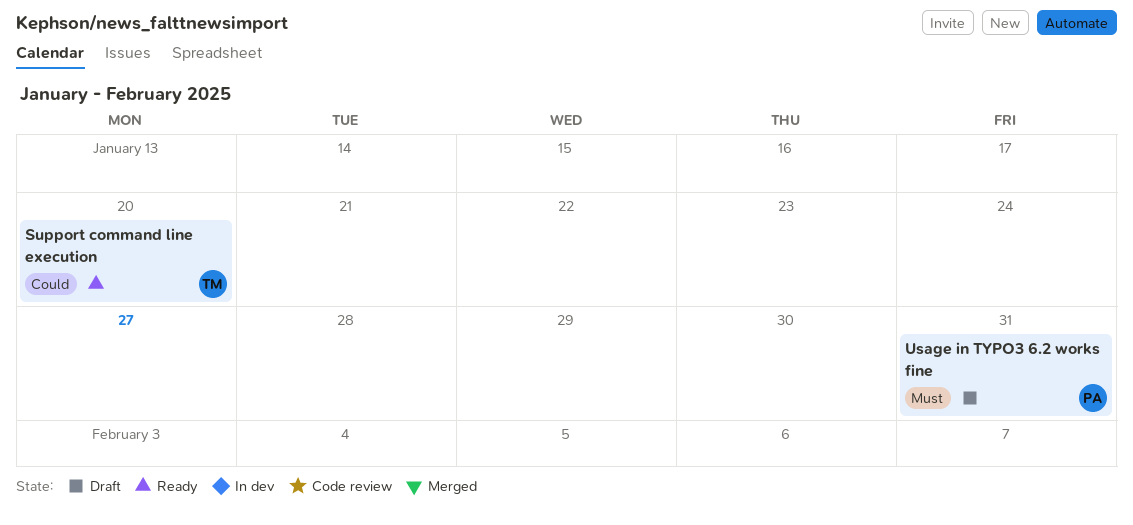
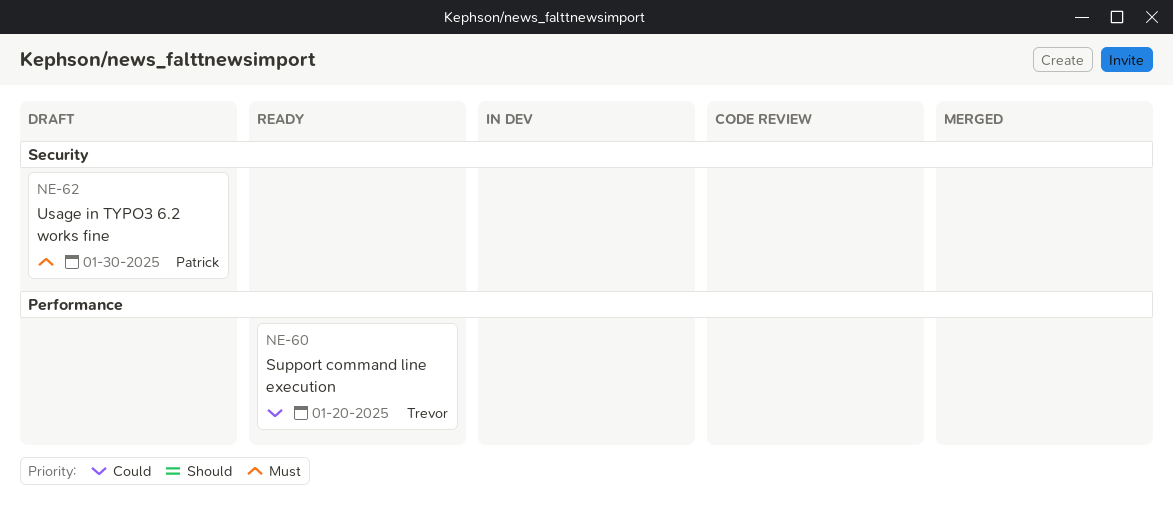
Usage in TYPO3 6.2 works fine, due: Jan 31 -> Jan 30

